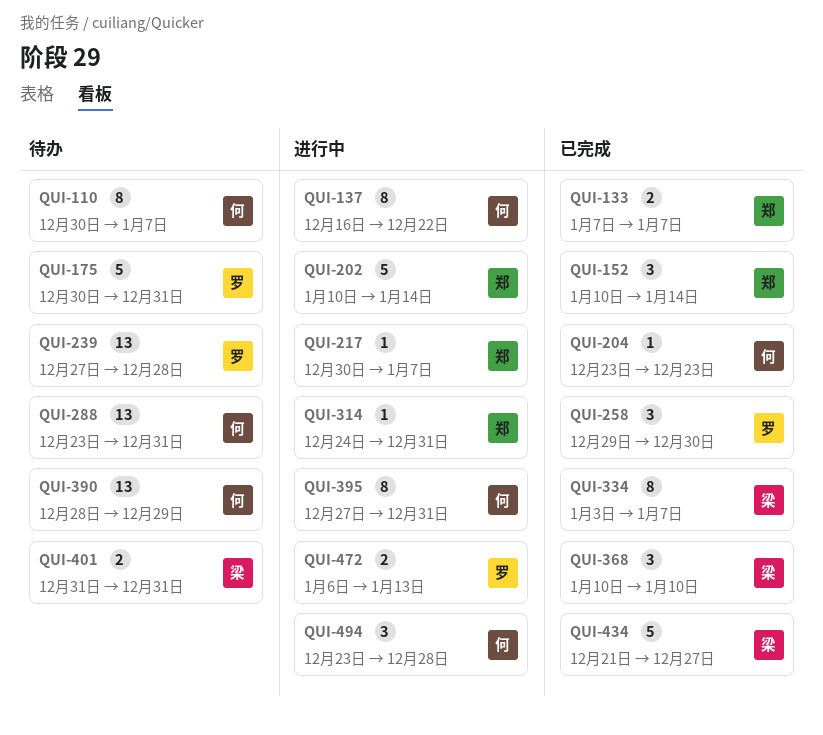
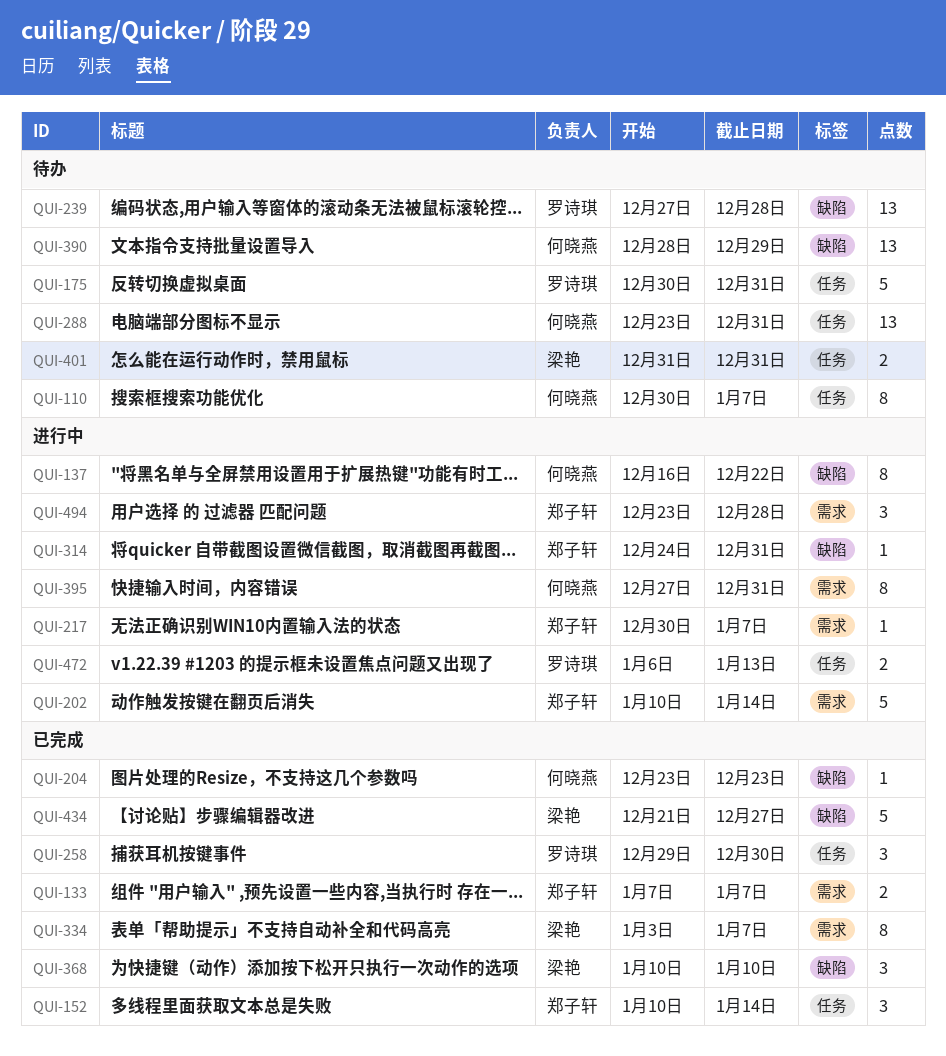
QUI-494, owner: 何晓燕 -> 郑子轩

